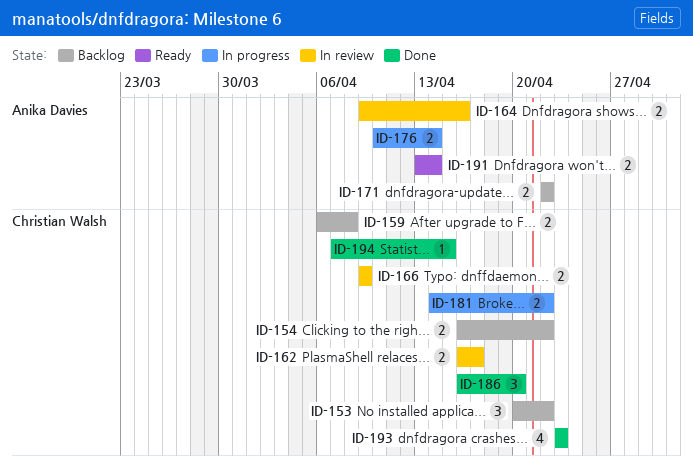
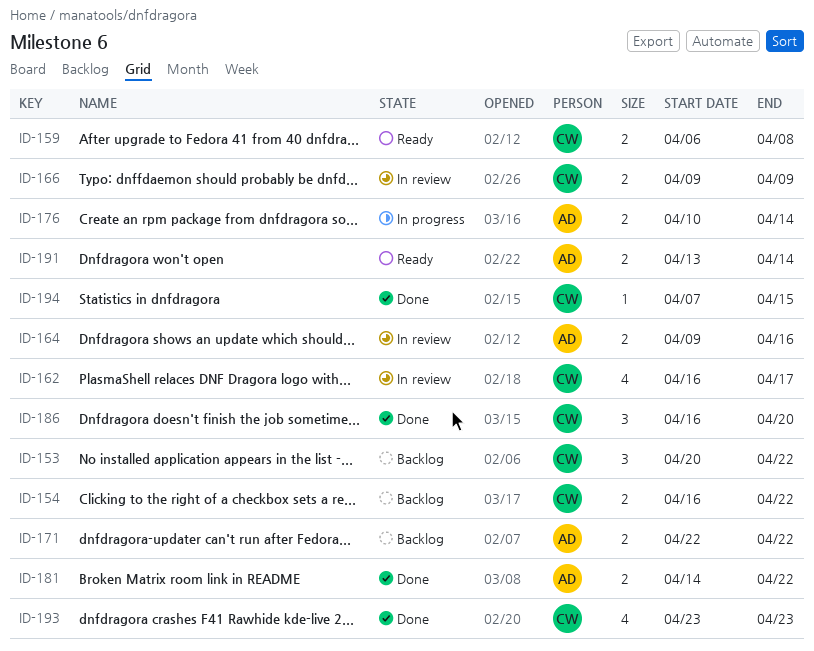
ID-159, status: Backlog -> Ready
ID-162, estimate: 2 -> 4
ID-181, status: In progress -> Done
ID-181, owner: Christian Walsh -> Anika Davies

